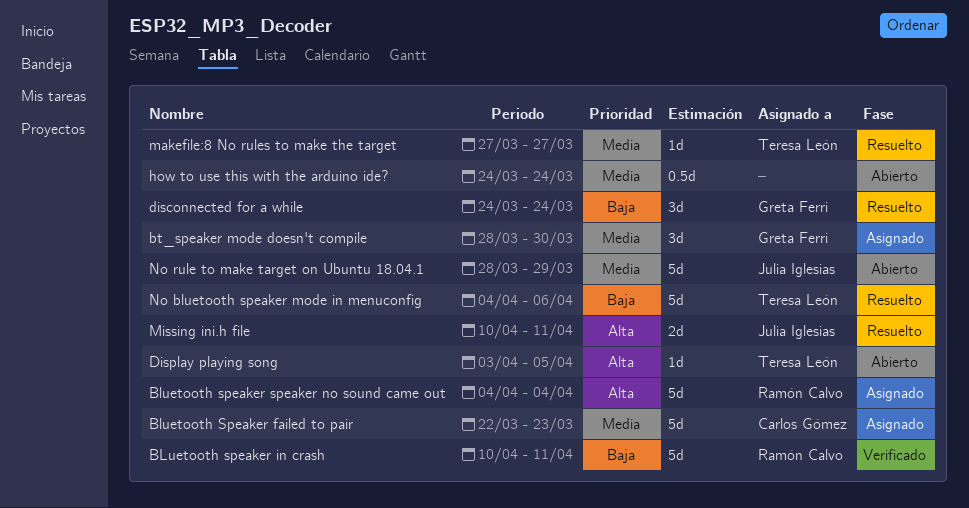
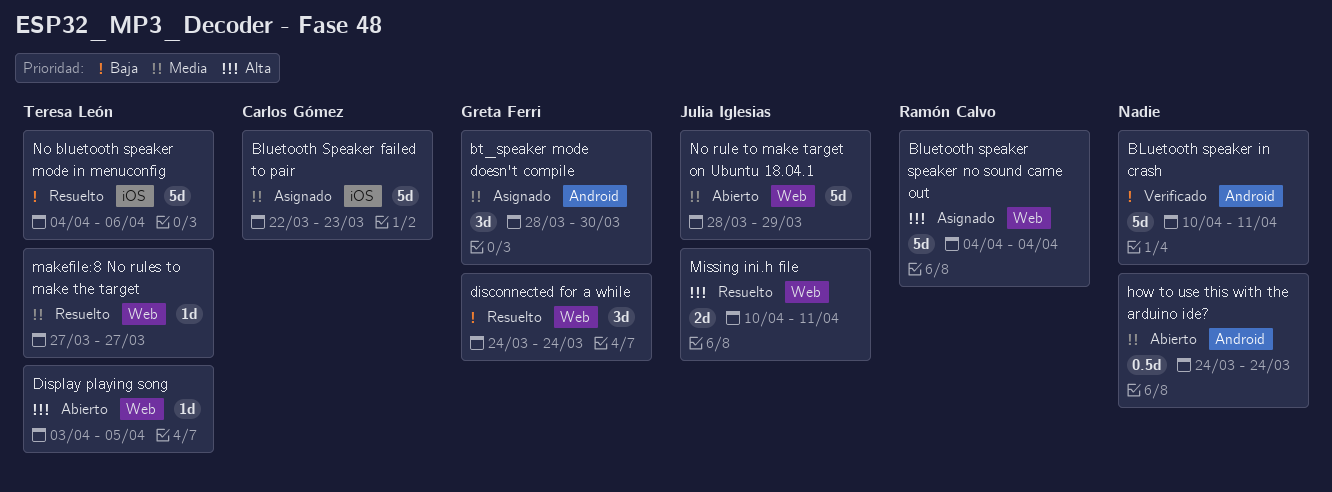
BLuetooth speaker in crash, owner: Ramón Calvo -> none

